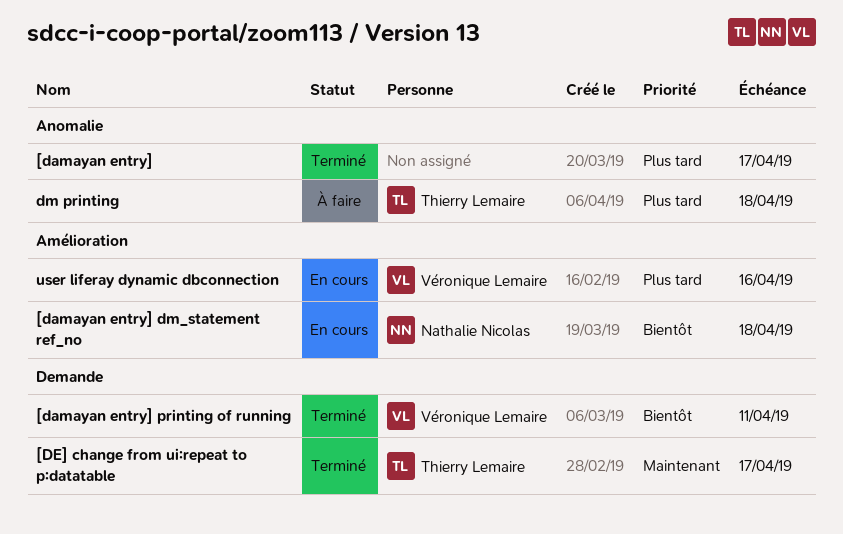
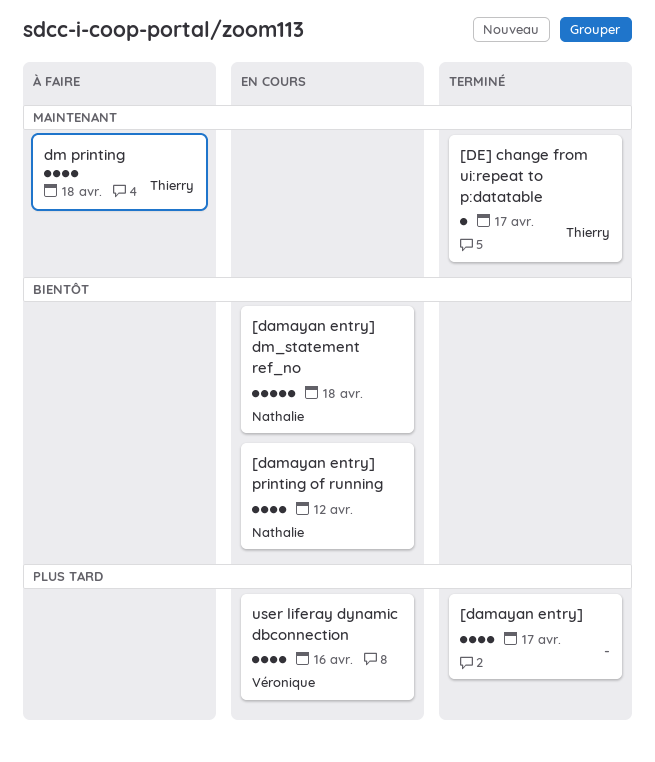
[damayan entry] printing of running, status: Terminé -> En cours
[damayan entry] printing of running, owner: Véronique Lemaire -> Nathalie Nicolas
[damayan entry] printing of running, due: Apr 11 -> Apr 12
dm printing, priority: Plus tard -> Maintenant

